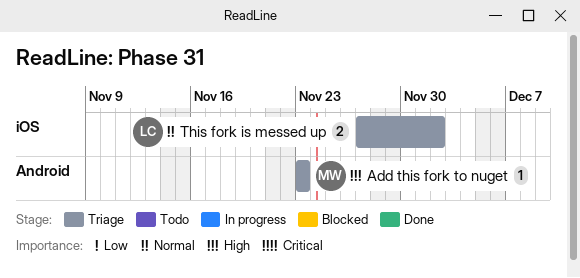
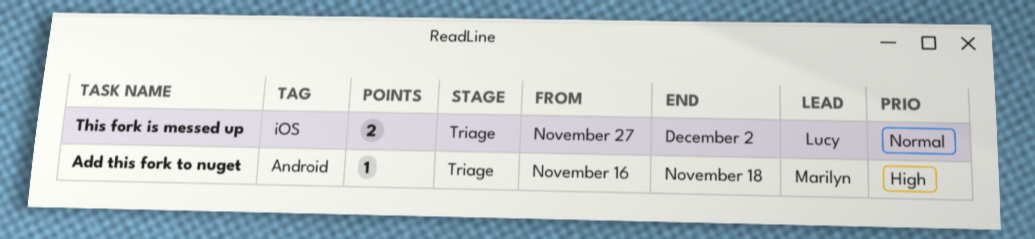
Add this fork to nuget, start: Nov 23 -> Nov 16
Add this fork to nuget, due: Nov 23 -> Nov 18

